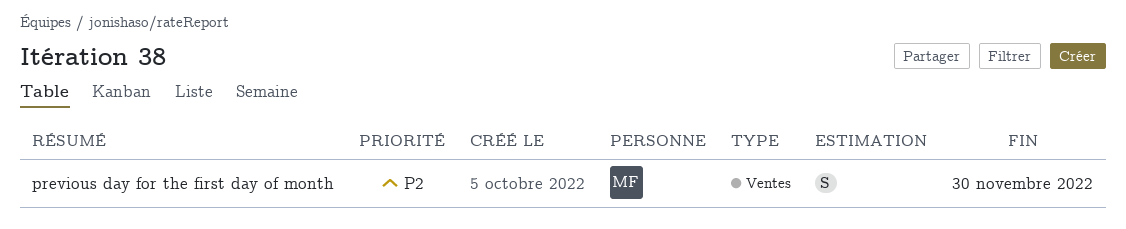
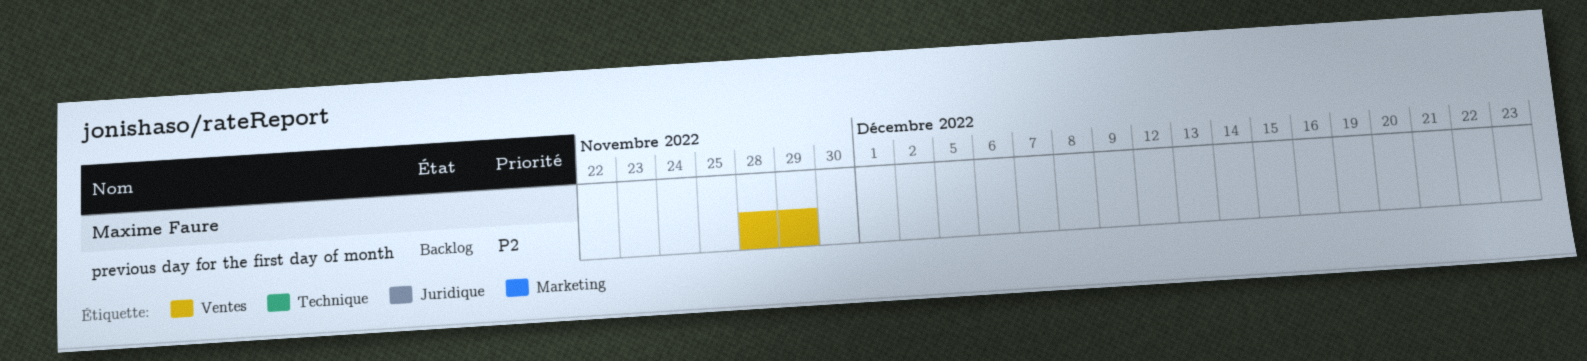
previous day for the first day of month, due: Nov 30 -> Nov 29

